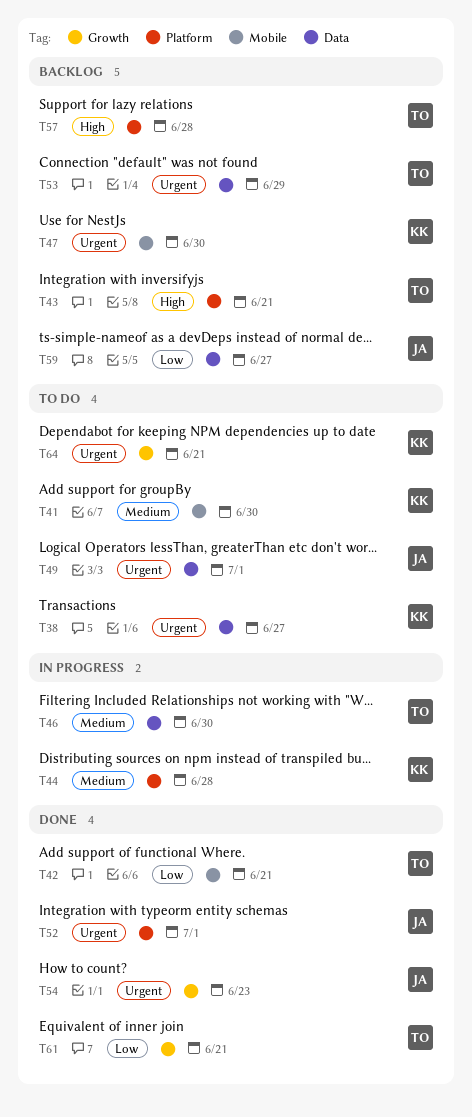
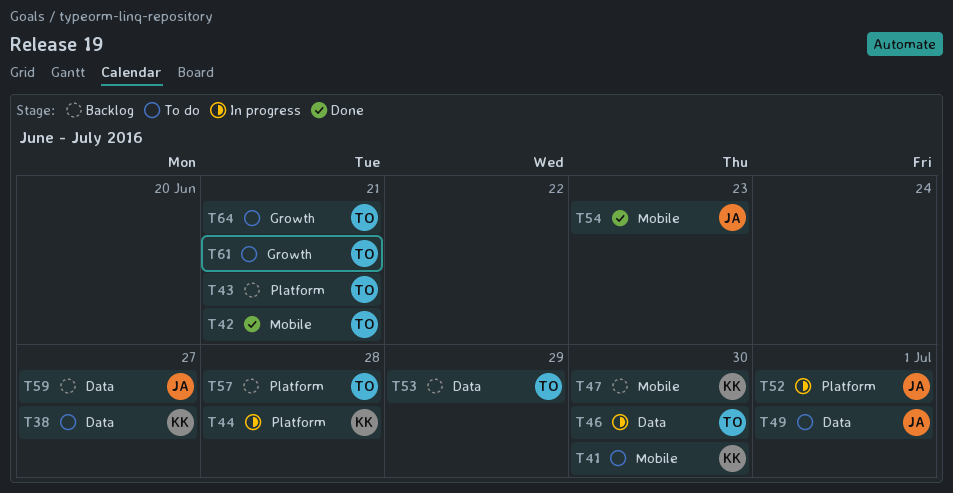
T52, status: Done -> In progress
T54, label: Growth -> Mobile
T61, status: Done -> To do
T64, owner: KK -> TO

